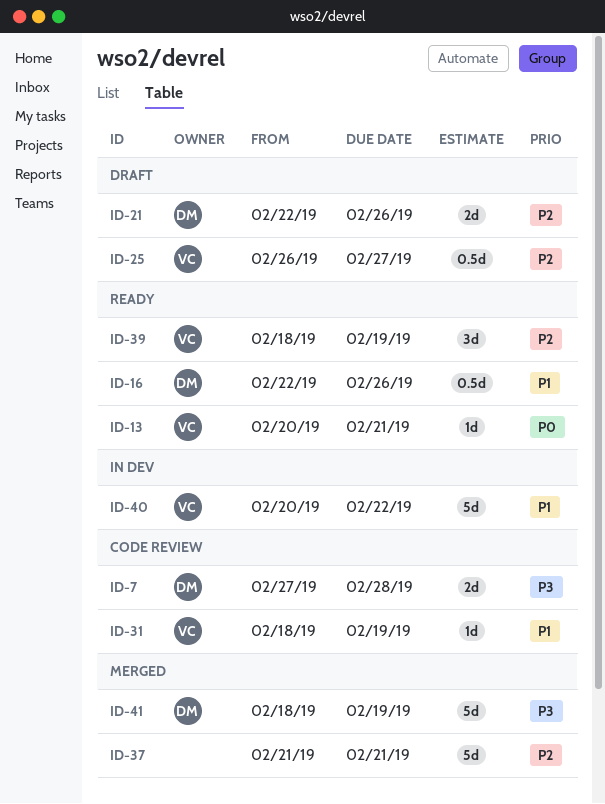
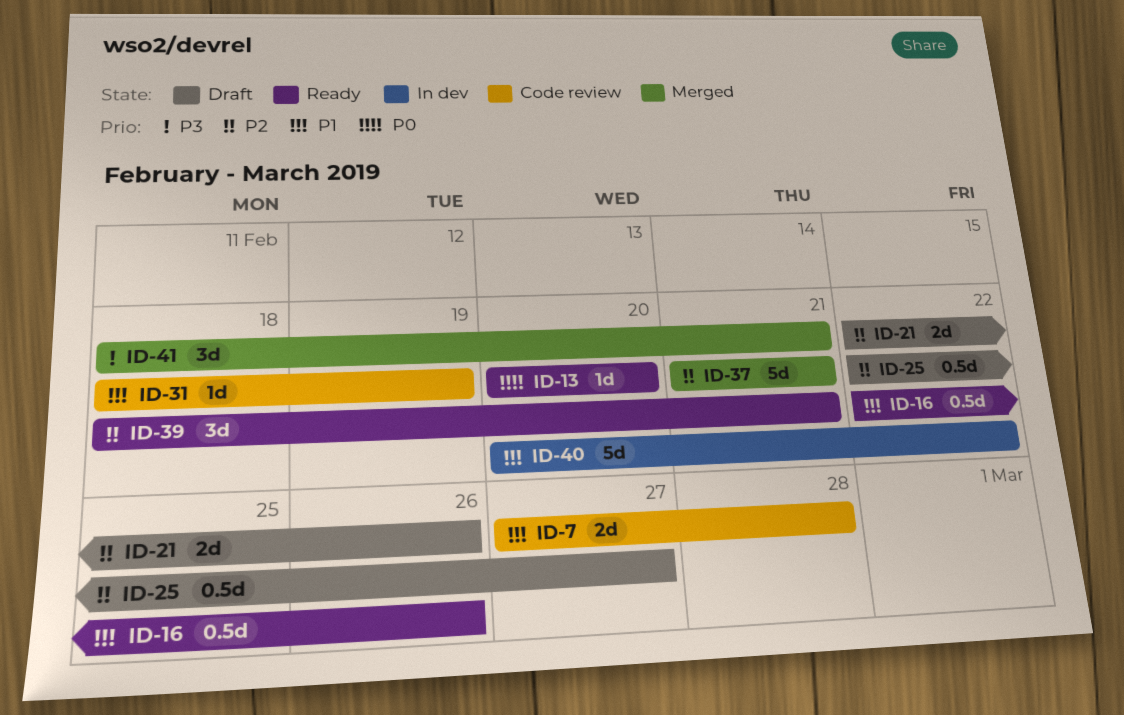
ID-7, priority: P3 -> P1
ID-13, due: Feb 21 -> Feb 20
ID-25, start: Feb 26 -> Feb 22
ID-39, due: Feb 19 -> Feb 21
ID-41, estimate: 5d -> 3d
ID-41, due: Feb 19 -> Feb 21

